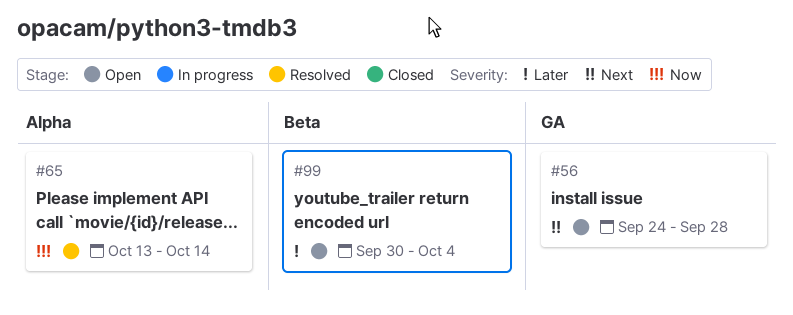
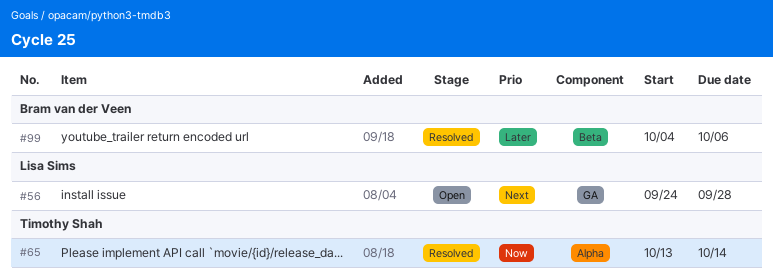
#99, status: Open -> Resolved
#99, start: Sep 30 -> Oct 4
#99, due: Oct 4 -> Oct 6

